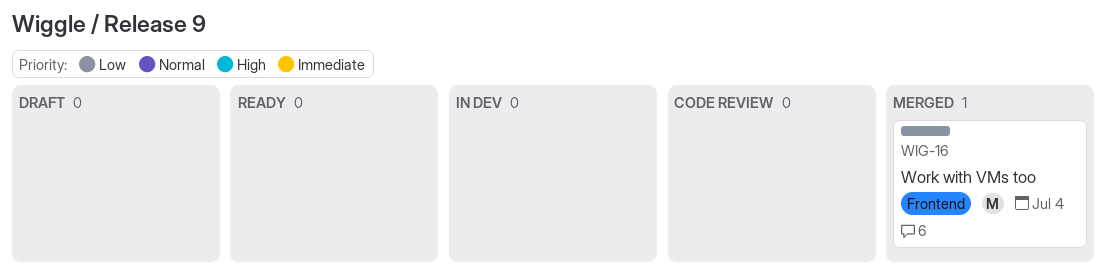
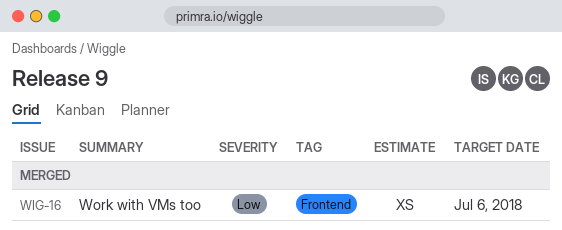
WIG-16, estimate: M -> XS
WIG-16, due: Jul 4 -> Jul 6

